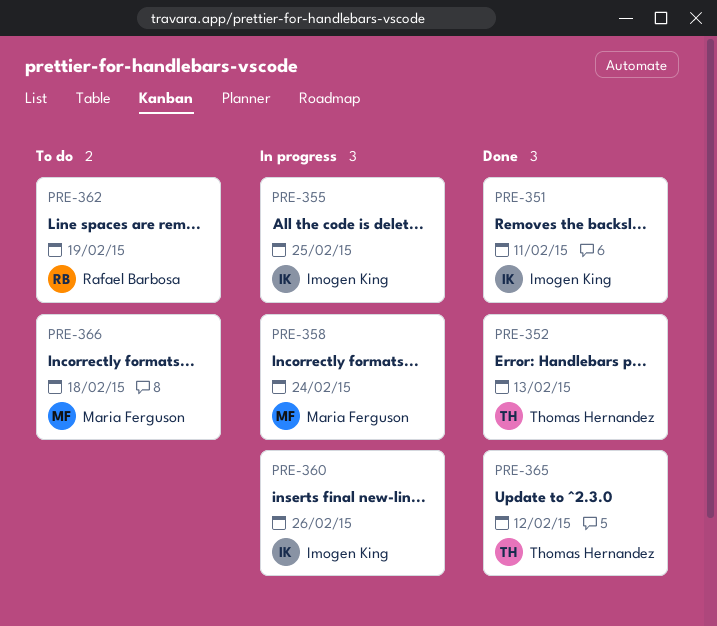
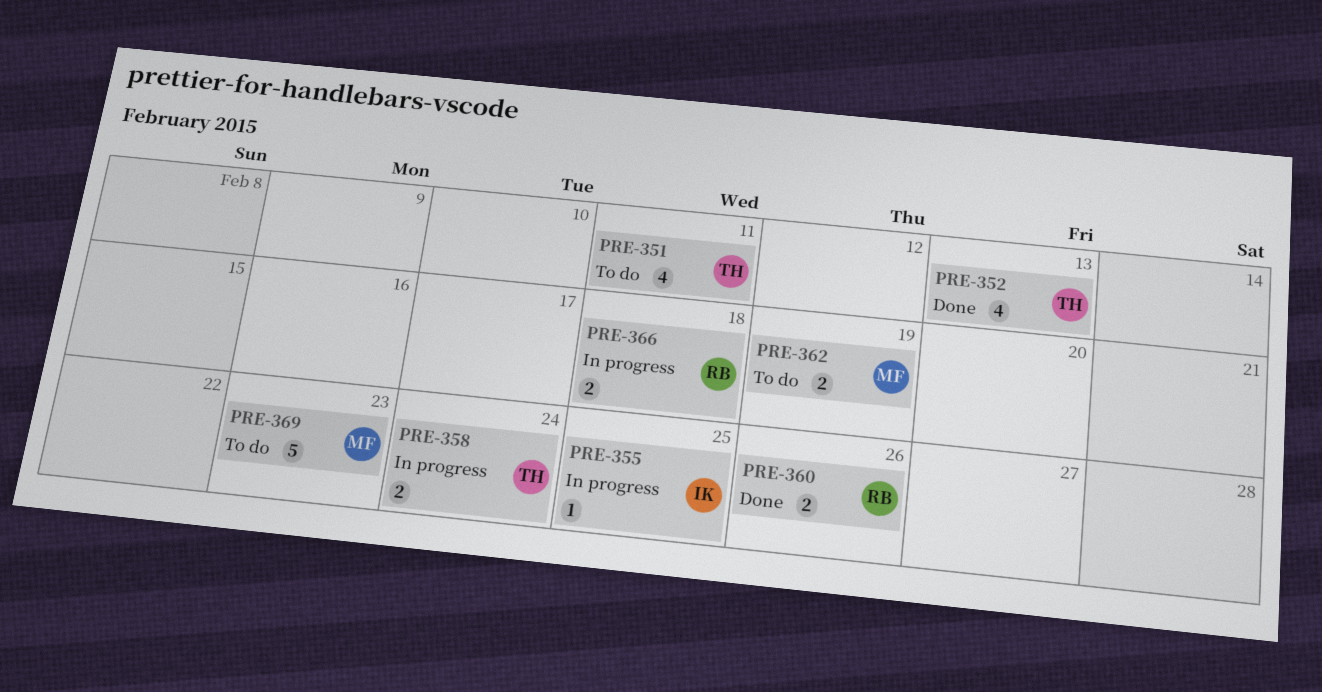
PRE-351, status: Done -> To do
PRE-351, owner: Imogen King -> Thomas Hernandez
PRE-358, owner: Maria Ferguson -> Thomas Hernandez
PRE-360, status: In progress -> Done
PRE-360, owner: Imogen King -> Rafael Barbosa
PRE-362, owner: Rafael Barbosa -> Maria Ferguson
PRE-365: present -> none
PRE-366, status: To do -> In progress
PRE-366, owner: Maria Ferguson -> Rafael Barbosa
PRE-369: none -> present

